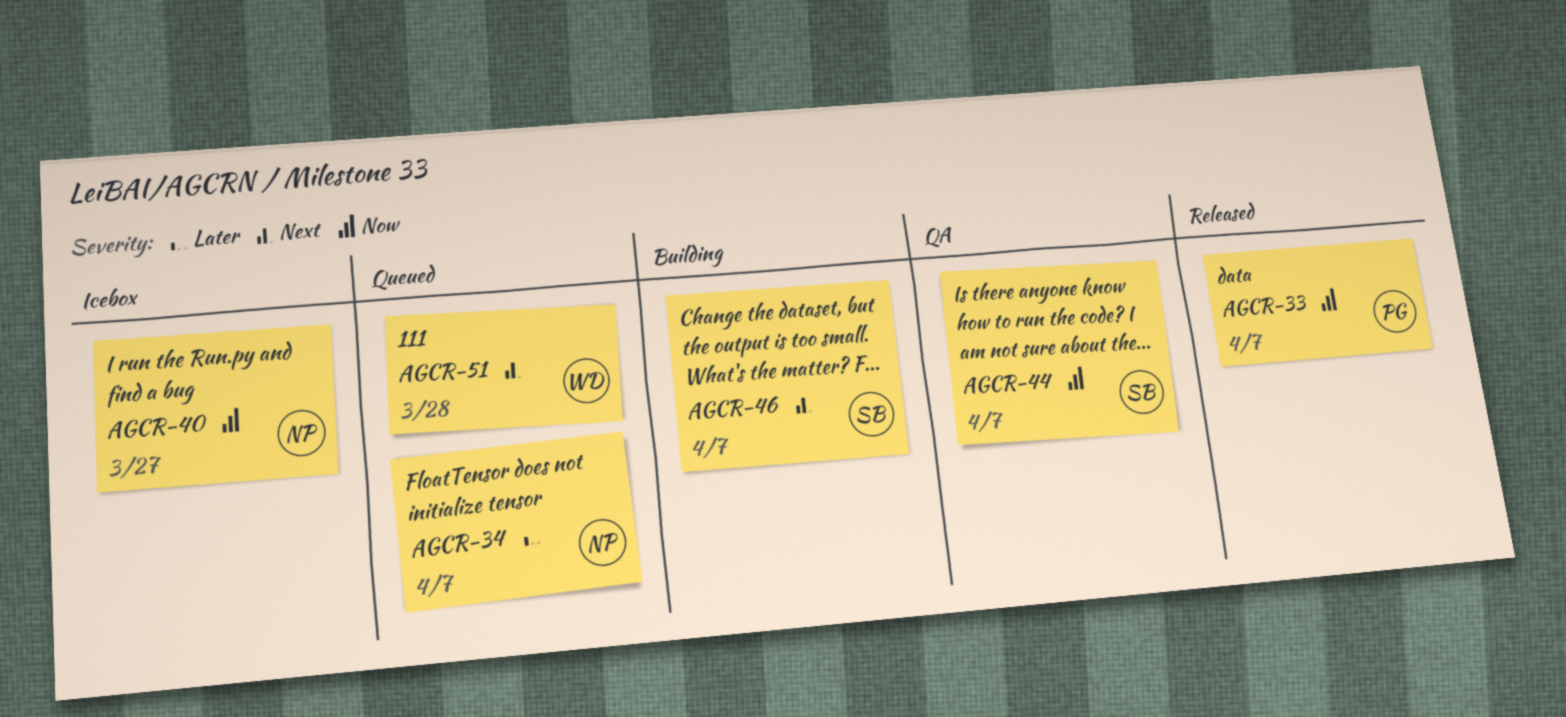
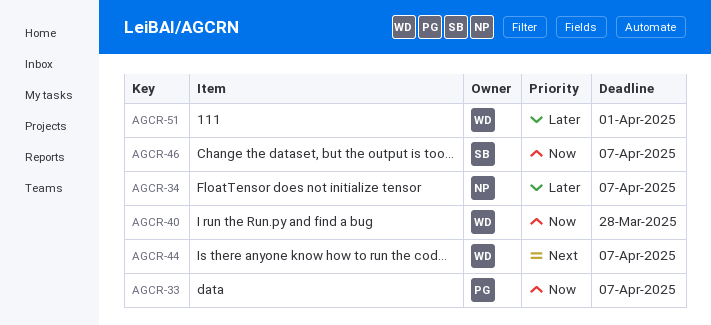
AGCR-40, owner: NP -> WD
AGCR-40, due: Mar 27 -> Mar 28
AGCR-44, owner: SB -> WD
AGCR-44, priority: Now -> Next
AGCR-46, priority: Next -> Now
AGCR-51, priority: Next -> Later
AGCR-51, due: Mar 28 -> Apr 1

